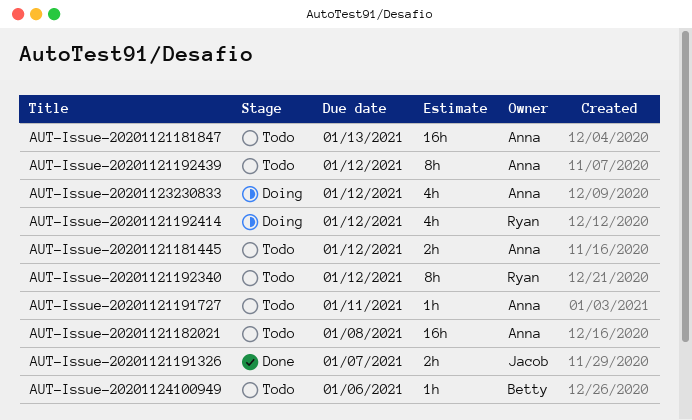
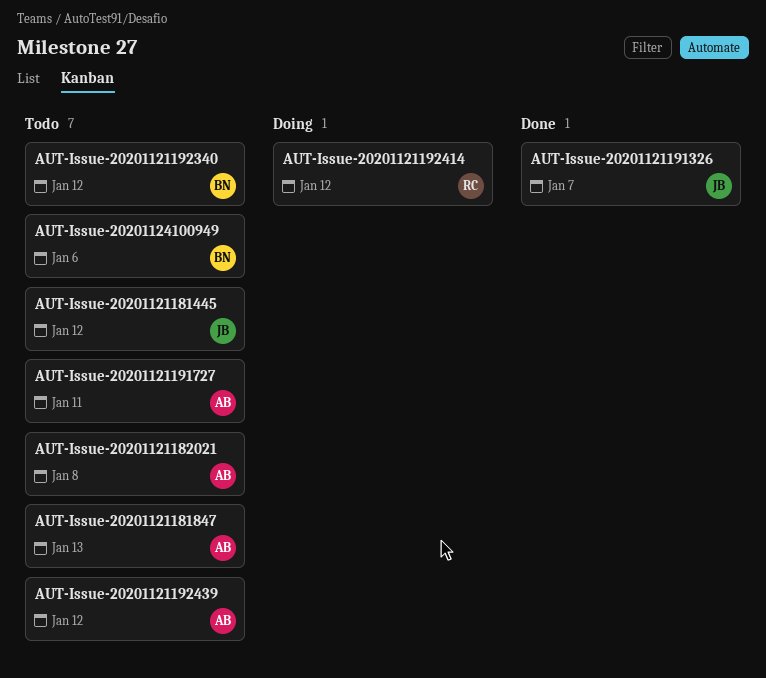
AUT-Issue-20201121181445, owner: Anna -> Jacob
AUT-Issue-20201121192340, owner: Ryan -> Betty
AUT-Issue-20201123230833: present -> none

